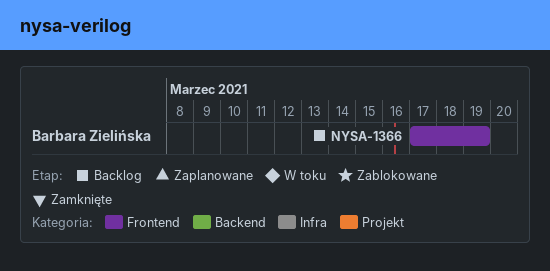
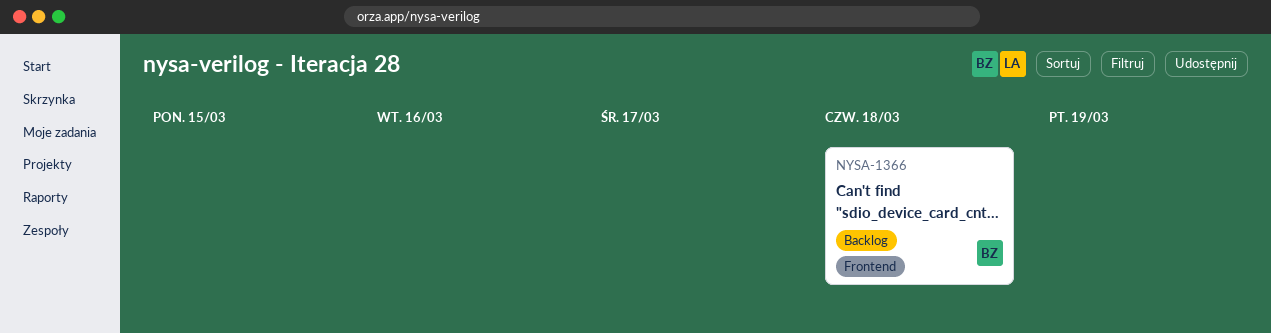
NYSA-1366, due: Mar 19 -> Mar 18

